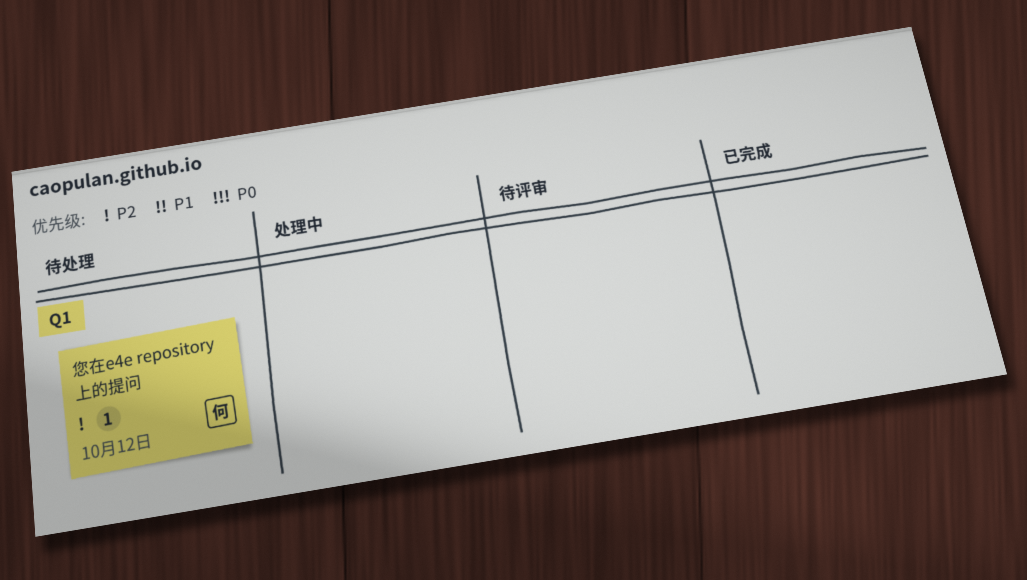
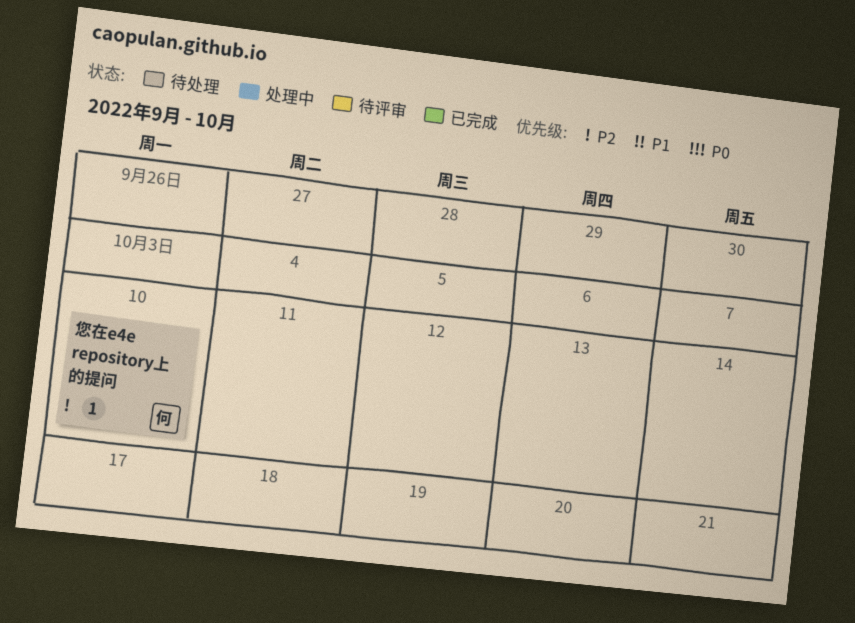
您在e4e repository上的提问, due: Oct 12 -> Oct 10

